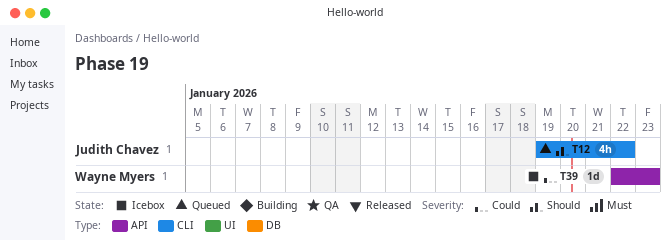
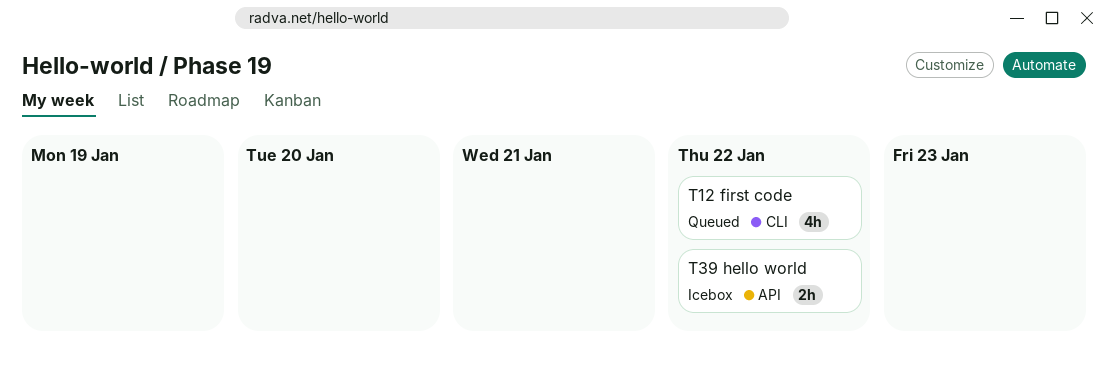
T39, estimate: 1d -> 2h
T39, due: Jan 23 -> Jan 22

